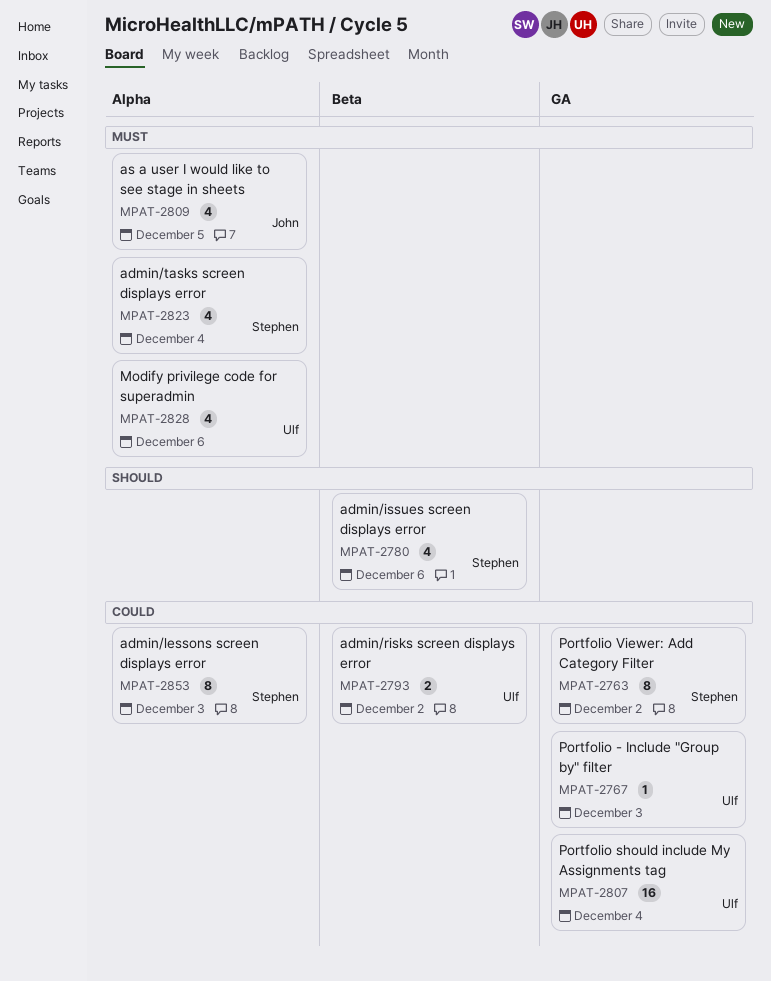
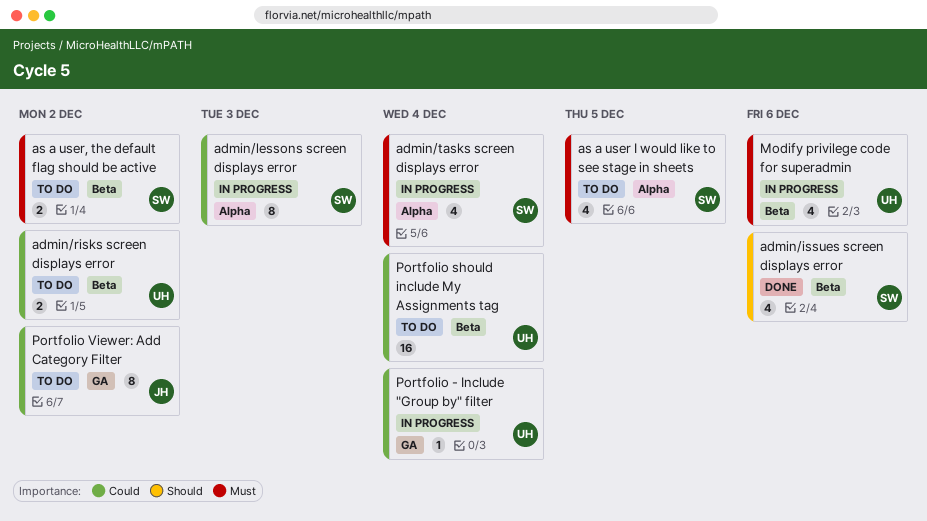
as a user I would like to see stage in sheets, owner: John -> Stephen
as a user, the default flag should be active: none -> present
Modify privilege code for superadmin, label: Alpha -> Beta
Portfolio - Include "Group by" filter, due: Dec 3 -> Dec 4
Portfolio should include My Assignments tag, label: GA -> Beta
Portfolio Viewer: Add Category Filter, owner: Stephen -> John

